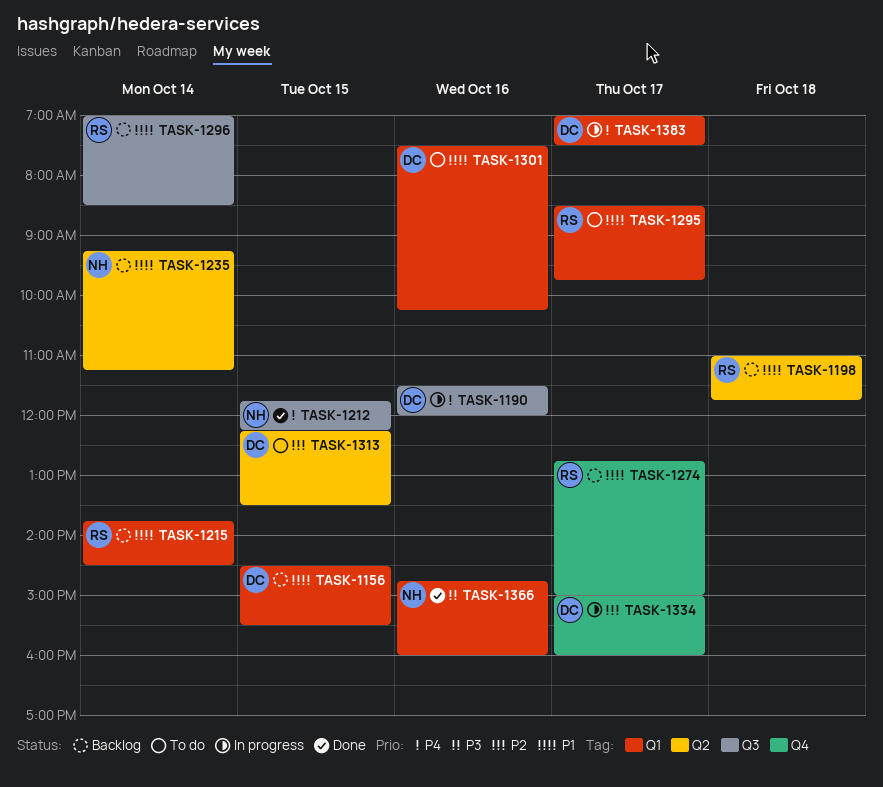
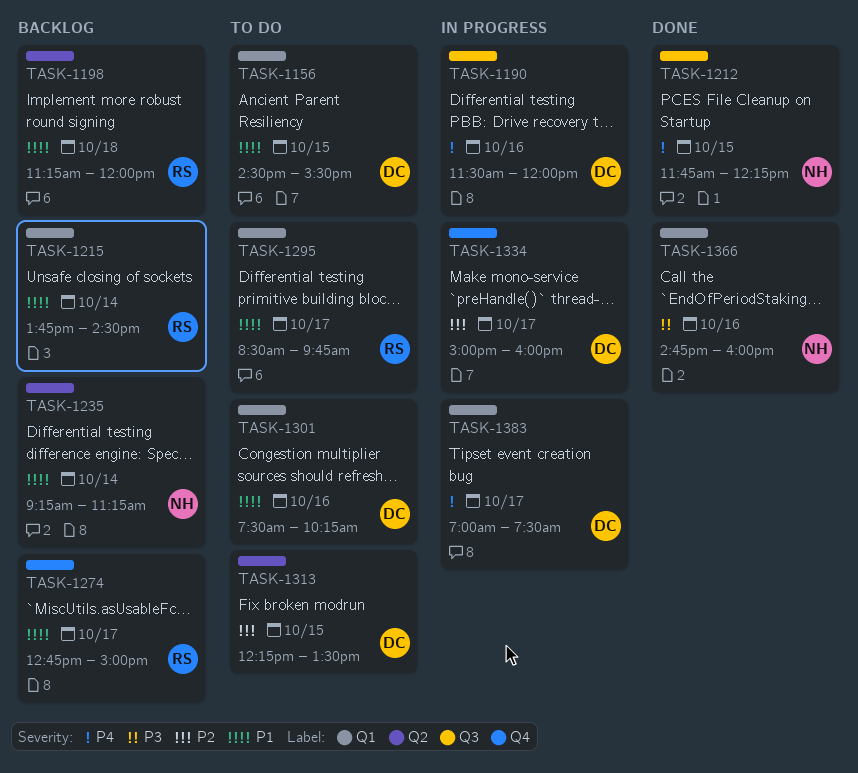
TASK-1156, status: Backlog -> To do
TASK-1198, begins: 11:00 -> 11:15
TASK-1198, ends: 11:45 -> 12:00
TASK-1296: present -> none

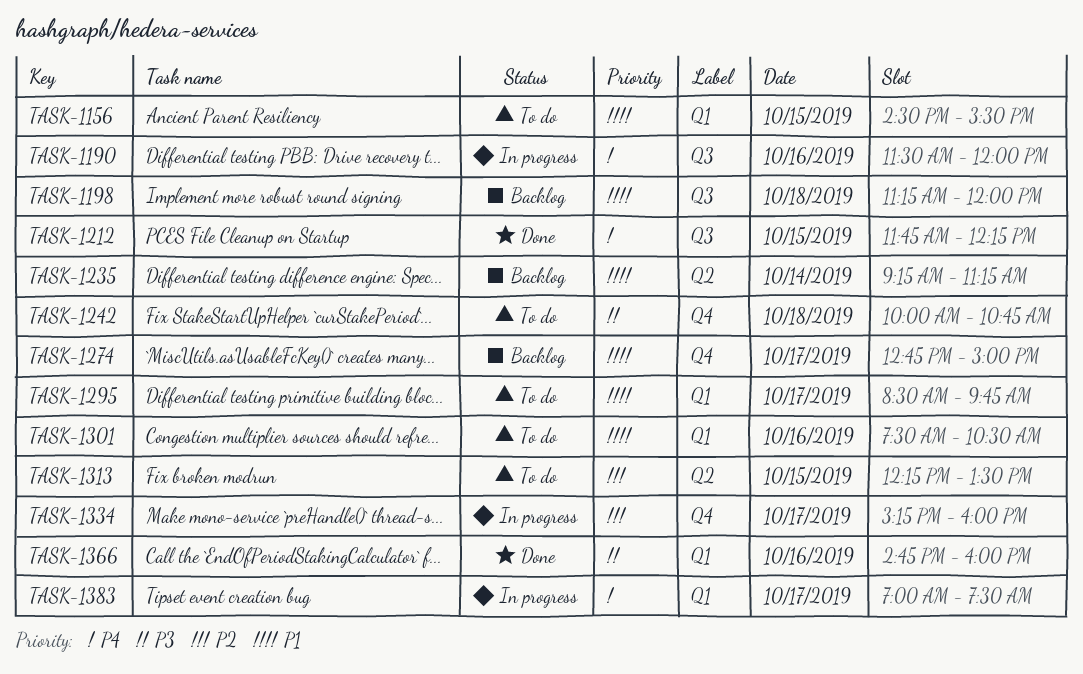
TASK-1198, label: Q2 -> Q3
TASK-1215: present -> none
TASK-1242: none -> present
TASK-1301, ends: 10:15 -> 10:30
TASK-1334, begins: 15:00 -> 15:15

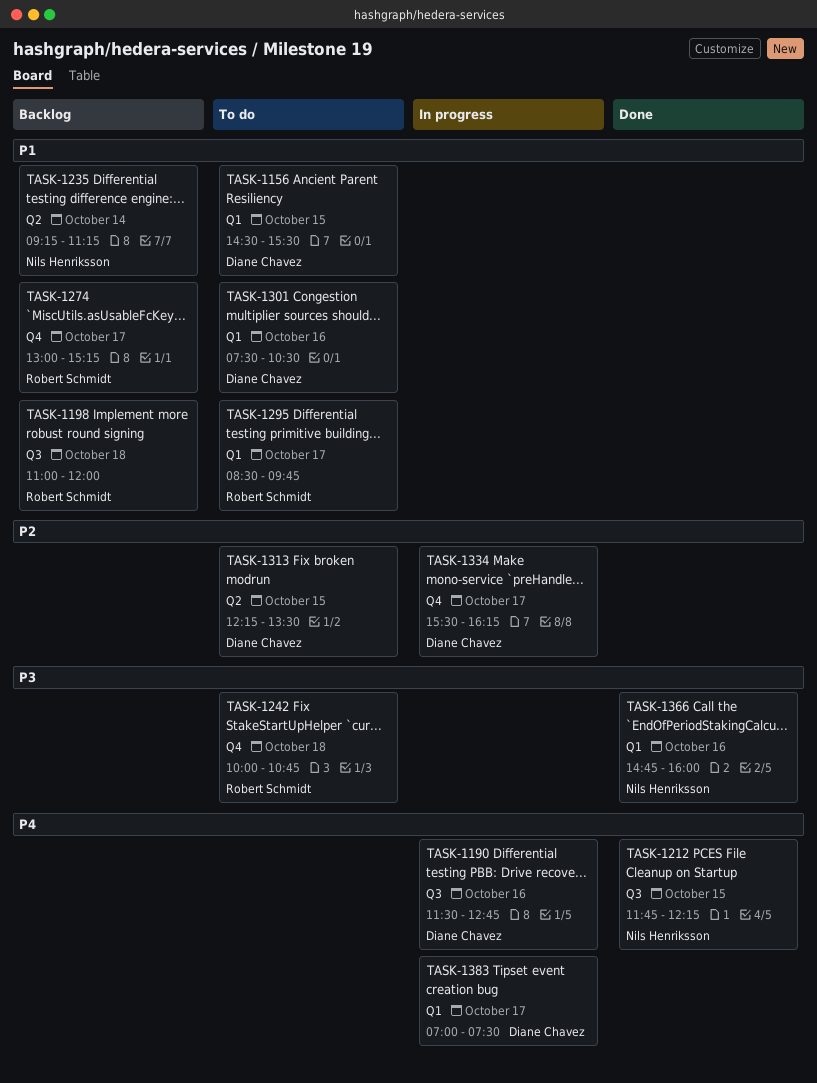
TASK-1190, ends: 12:00 -> 12:45
TASK-1198, begins: 11:15 -> 11:00
TASK-1274, begins: 12:45 -> 13:00
TASK-1274, ends: 15:00 -> 15:15
TASK-1334, begins: 15:15 -> 15:30
TASK-1334, ends: 16:00 -> 16:15

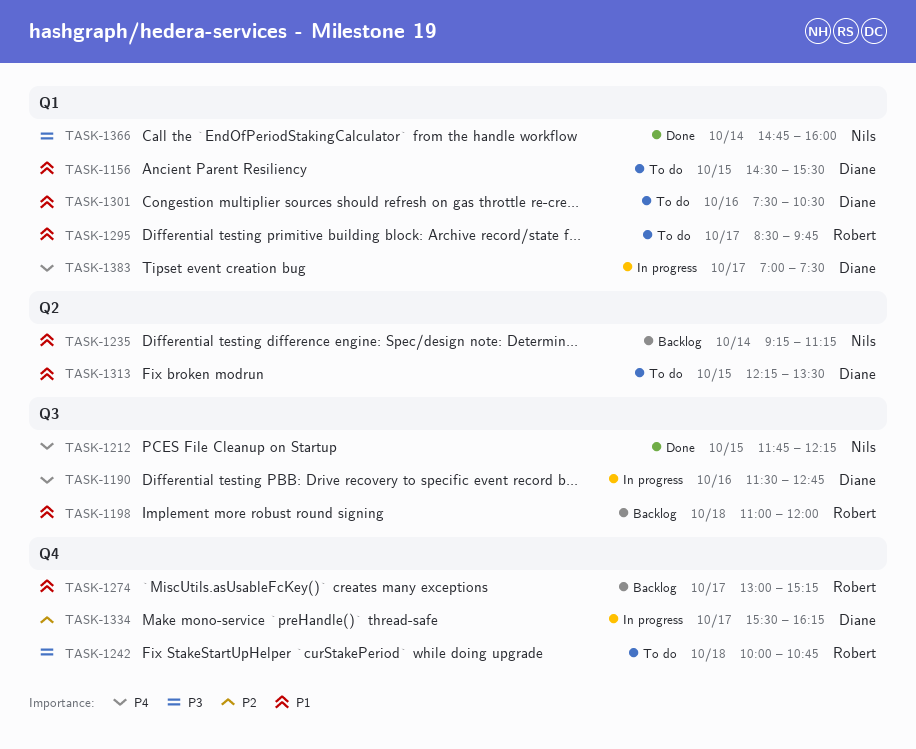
TASK-1313, priority: P2 -> P1
TASK-1366, day: Oct 16 -> Oct 14

